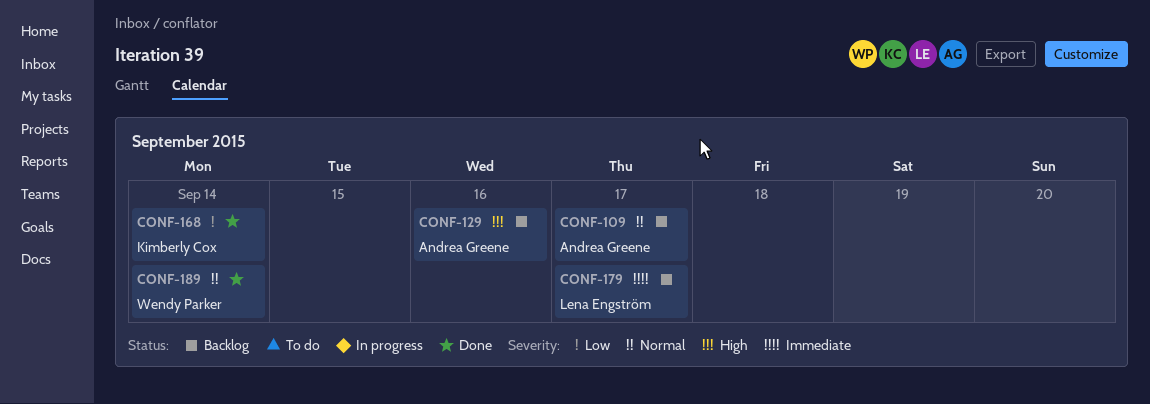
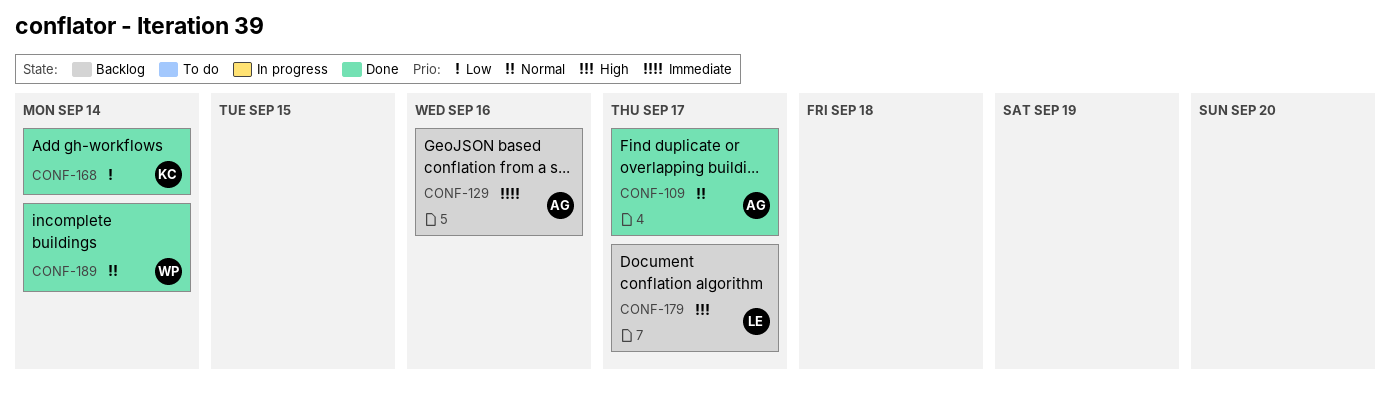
CONF-109, status: Backlog -> Done
CONF-129, priority: High -> Immediate
CONF-179, priority: Immediate -> High

